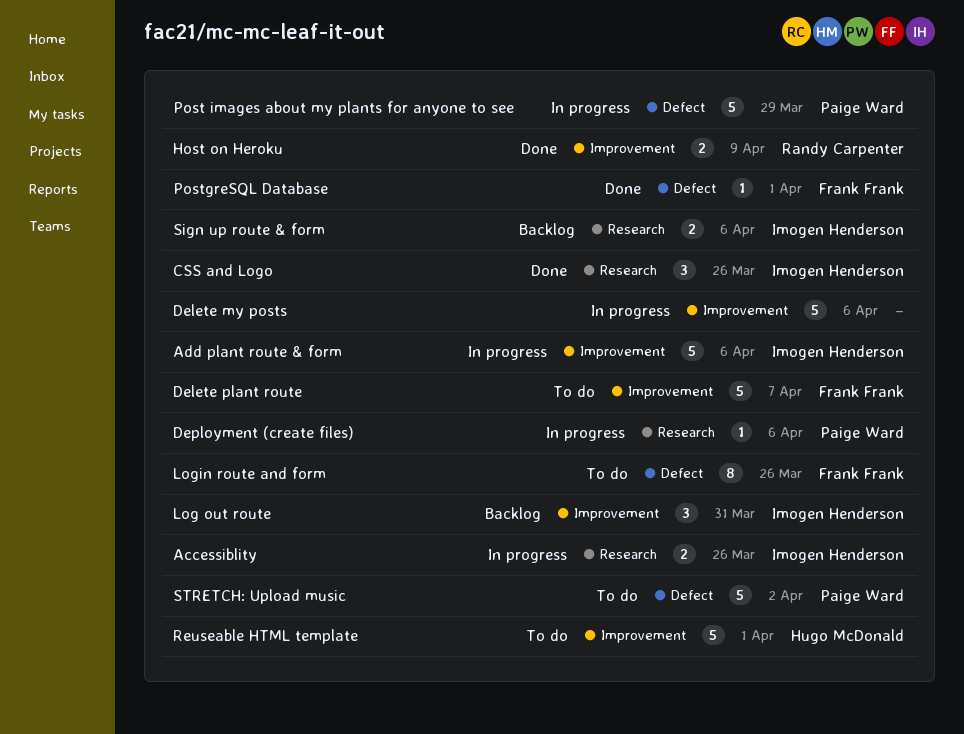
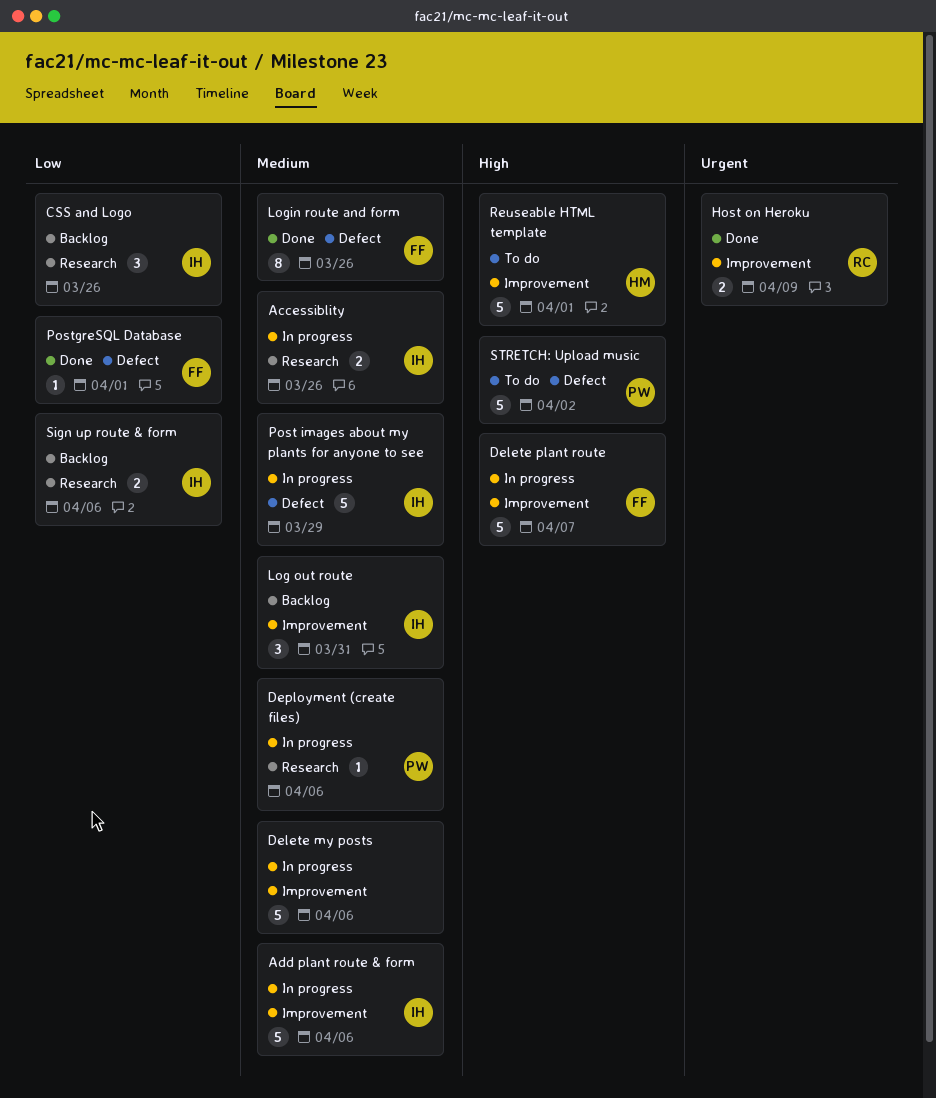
CSS and Logo, status: Done -> Backlog
Delete plant route, status: To do -> In progress
Login route and form, status: To do -> Done
Post images about my plants for anyone to see, owner: Paige Ward -> Imogen Henderson

